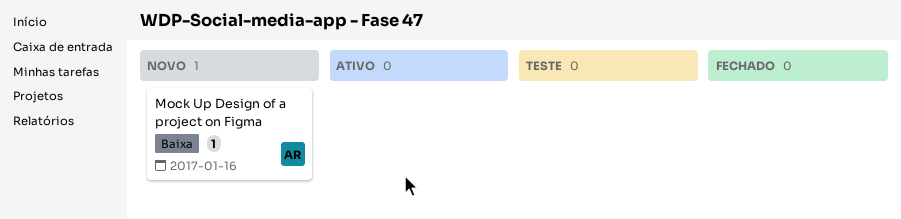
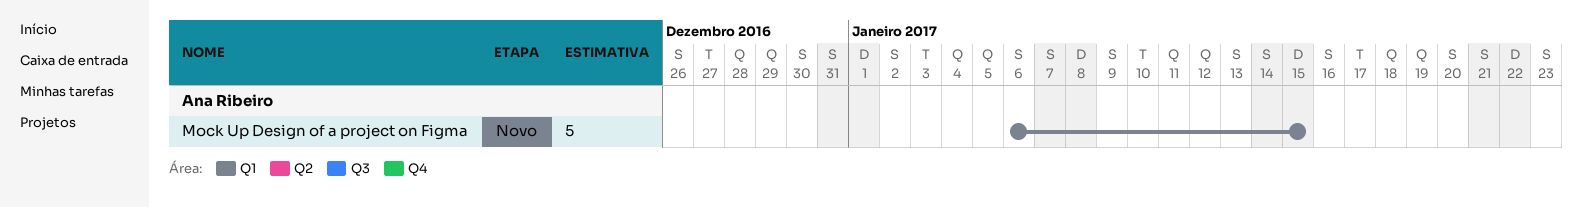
Mock Up Design of a project on Figma, estimate: 1 -> 5
Mock Up Design of a project on Figma, due: Jan 16 -> Jan 15

